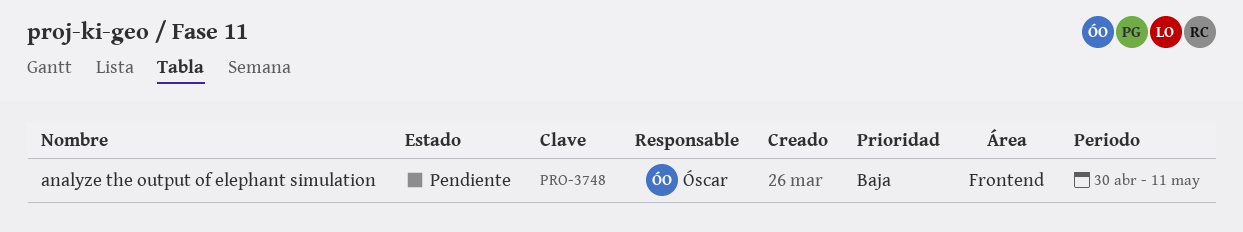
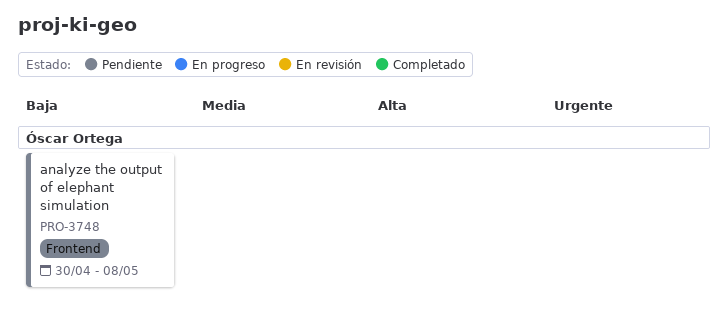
PRO-3748, due: May 11 -> May 8

